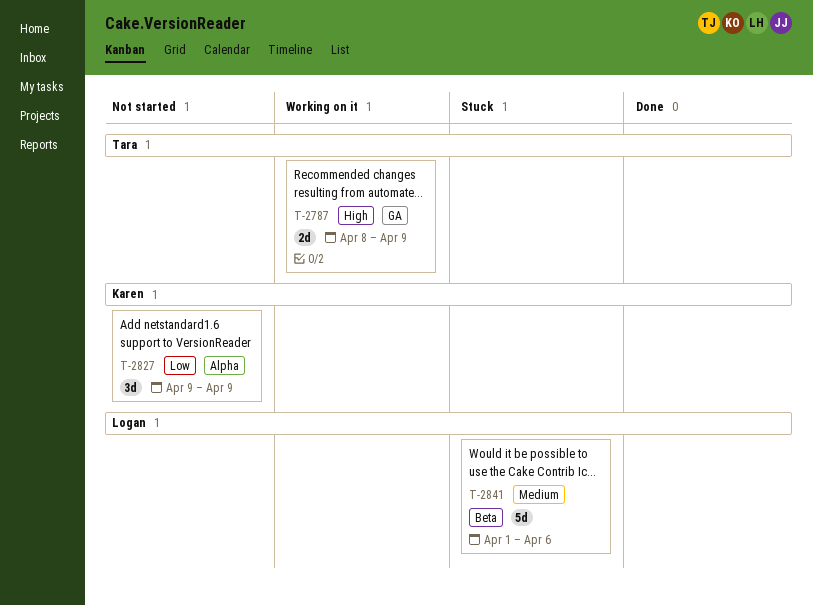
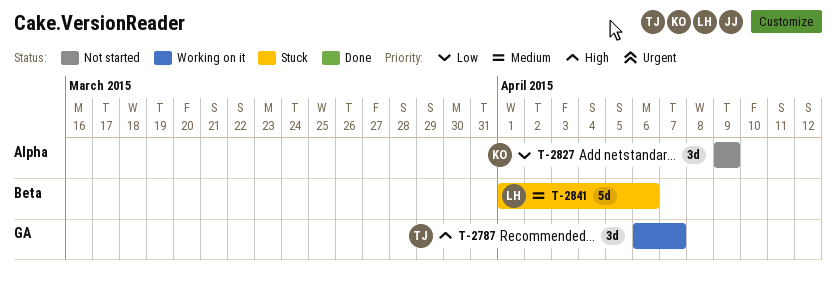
T-2787, estimate: 2d -> 3d
T-2787, start: Apr 8 -> Apr 6
T-2787, due: Apr 9 -> Apr 7

